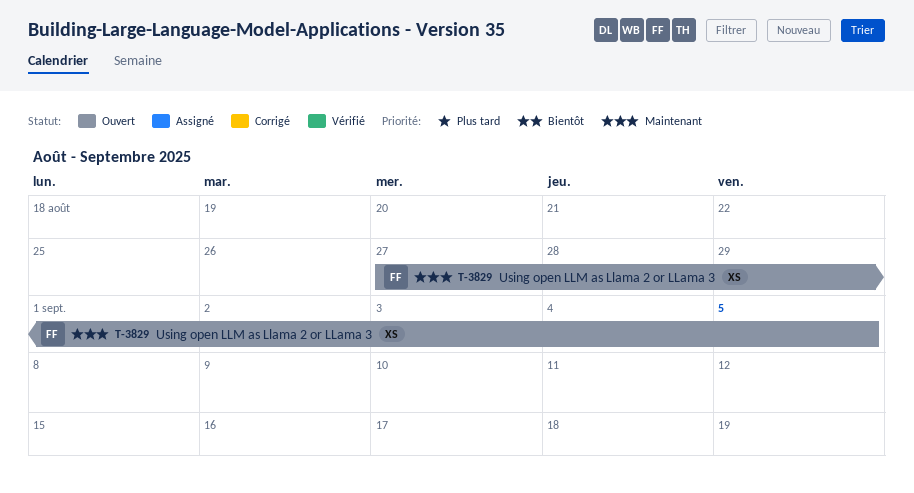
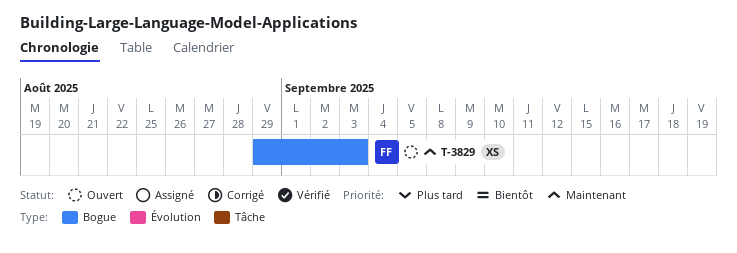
T-3829, start: Aug 27 -> Aug 29
T-3829, due: Sep 5 -> Sep 3

